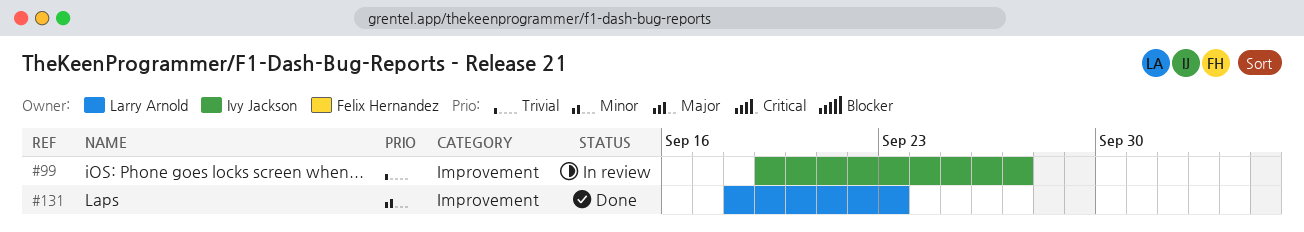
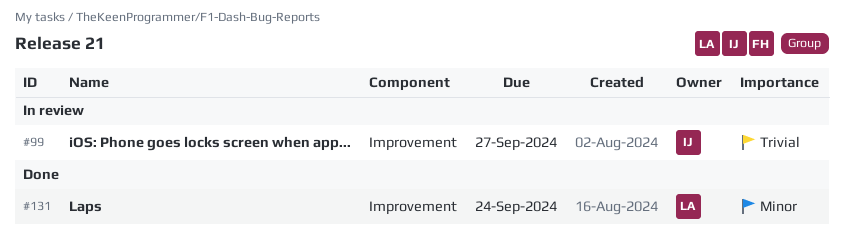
#131, due: Sep 23 -> Sep 24

